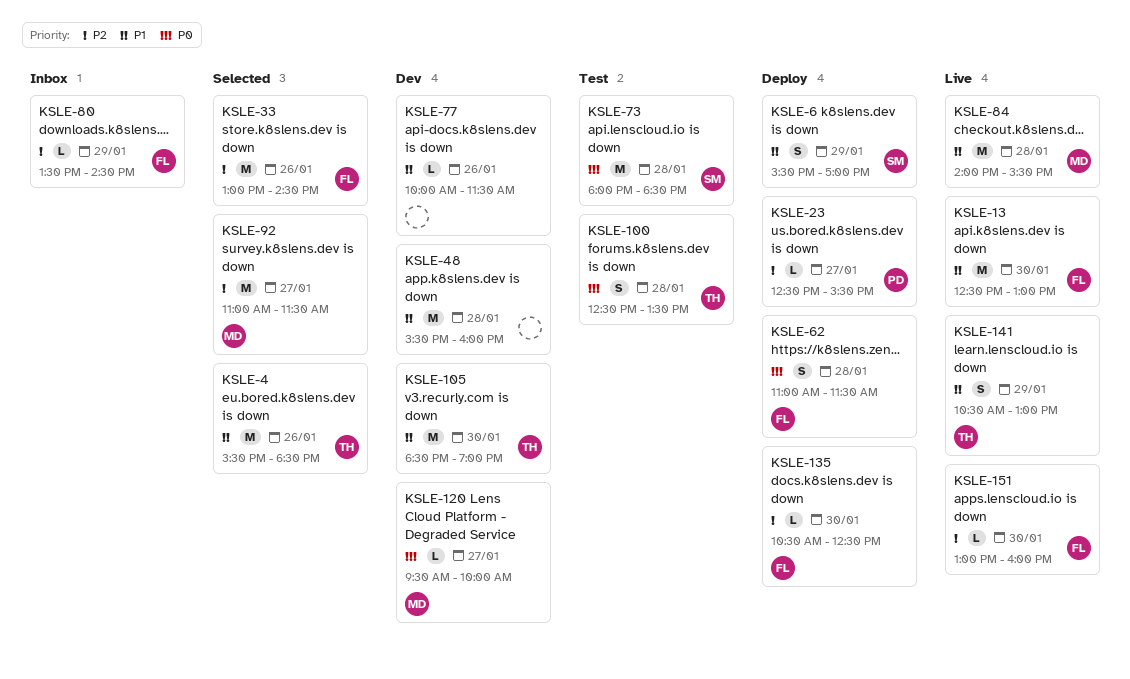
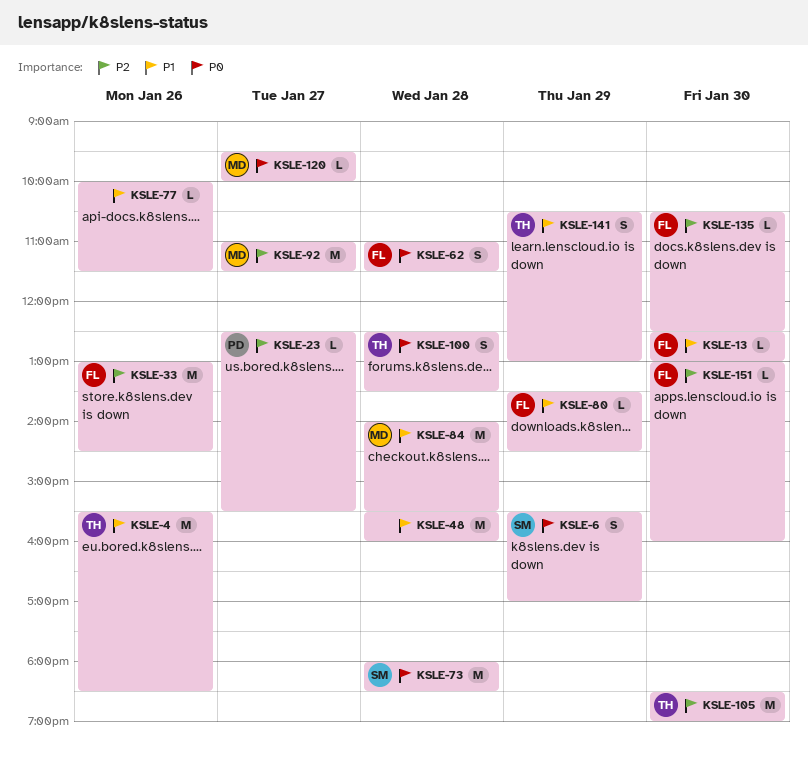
KSLE-6, priority: P1 -> P0
KSLE-13, estimate: M -> L
KSLE-80, priority: P2 -> P1
KSLE-105, priority: P1 -> P2

